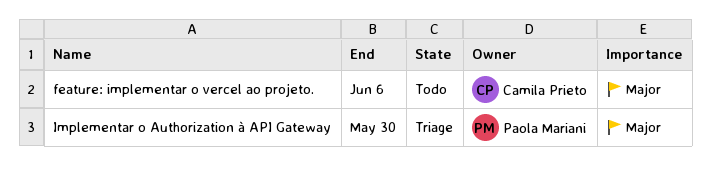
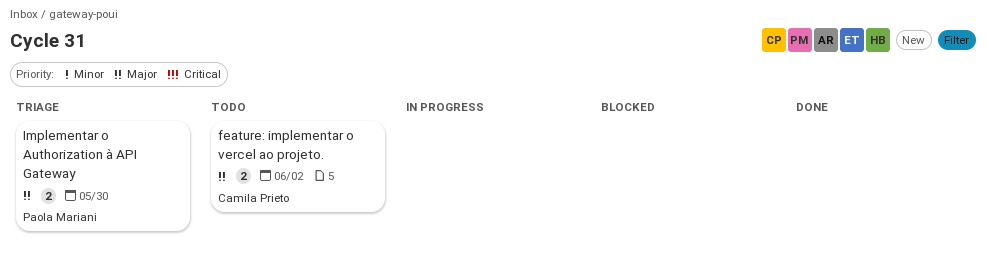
feature: implementar o vercel ao projeto., due: Jun 6 -> Jun 2

